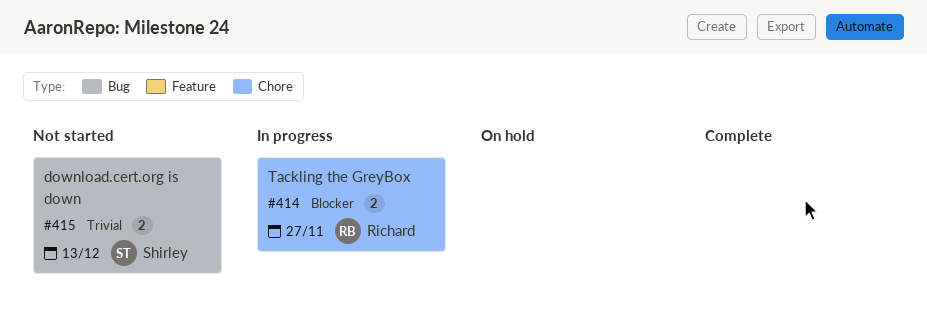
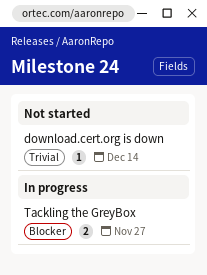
download.cert.org is down, estimate: 2 -> 1
download.cert.org is down, due: Dec 13 -> Dec 14

